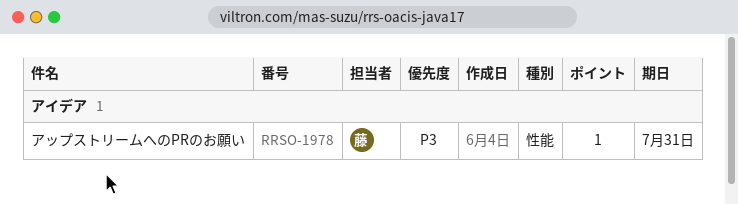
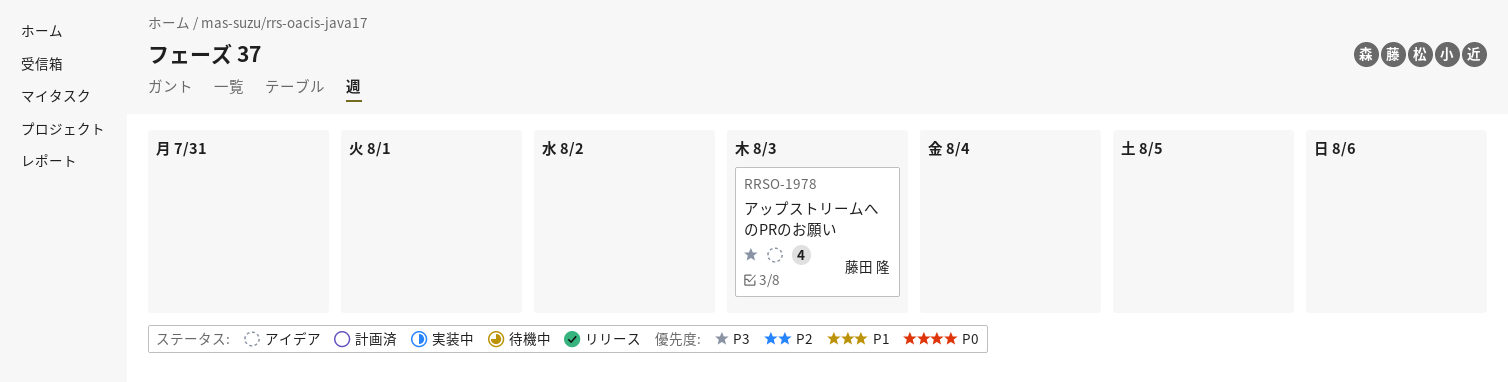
RRSO-1978, estimate: 1 -> 4
RRSO-1978, due: Jul 31 -> Aug 3

